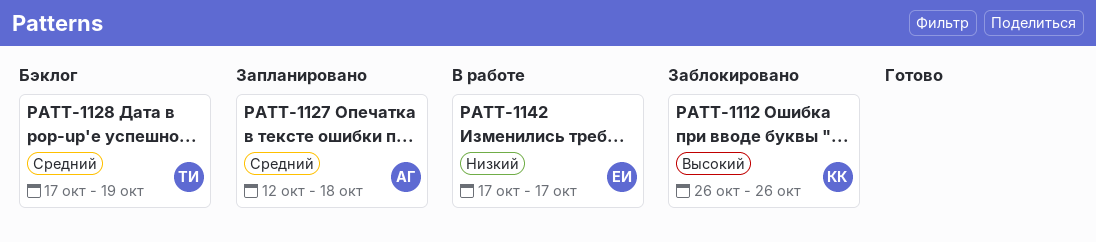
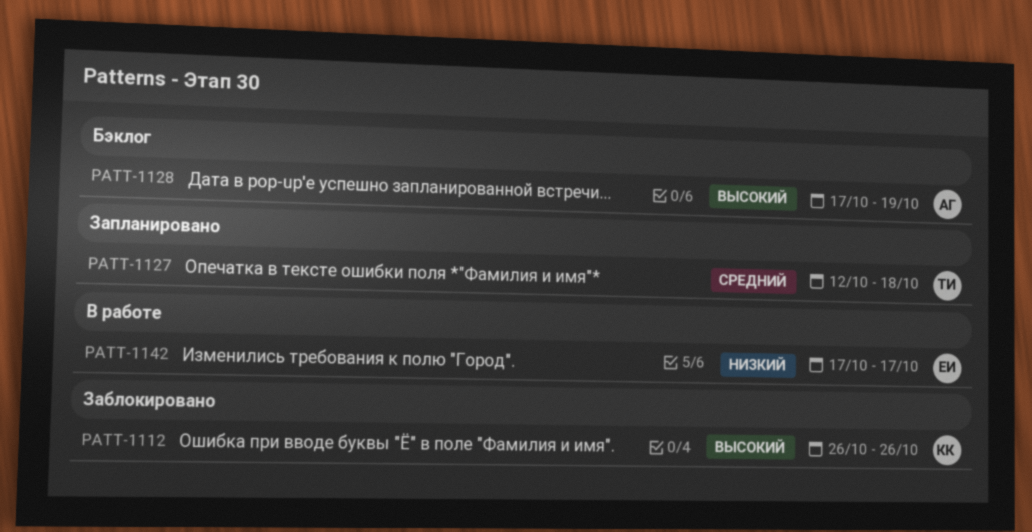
PATT-1127, owner: АГ -> ТИ
PATT-1128, owner: ТИ -> АГ
PATT-1128, priority: Средний -> Высокий

